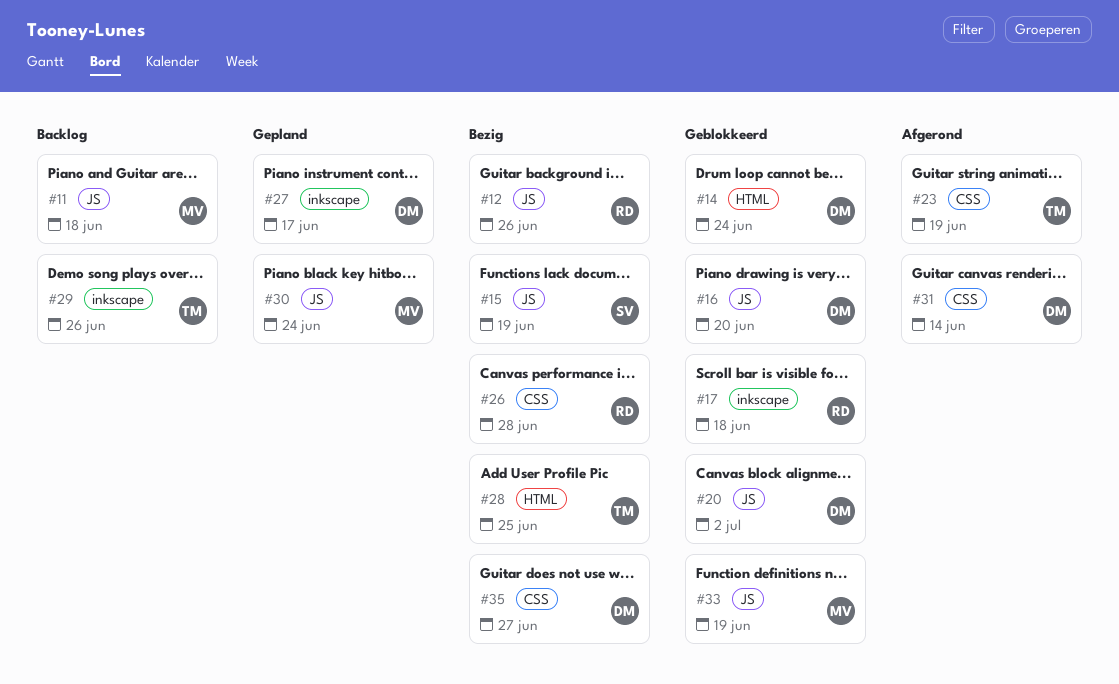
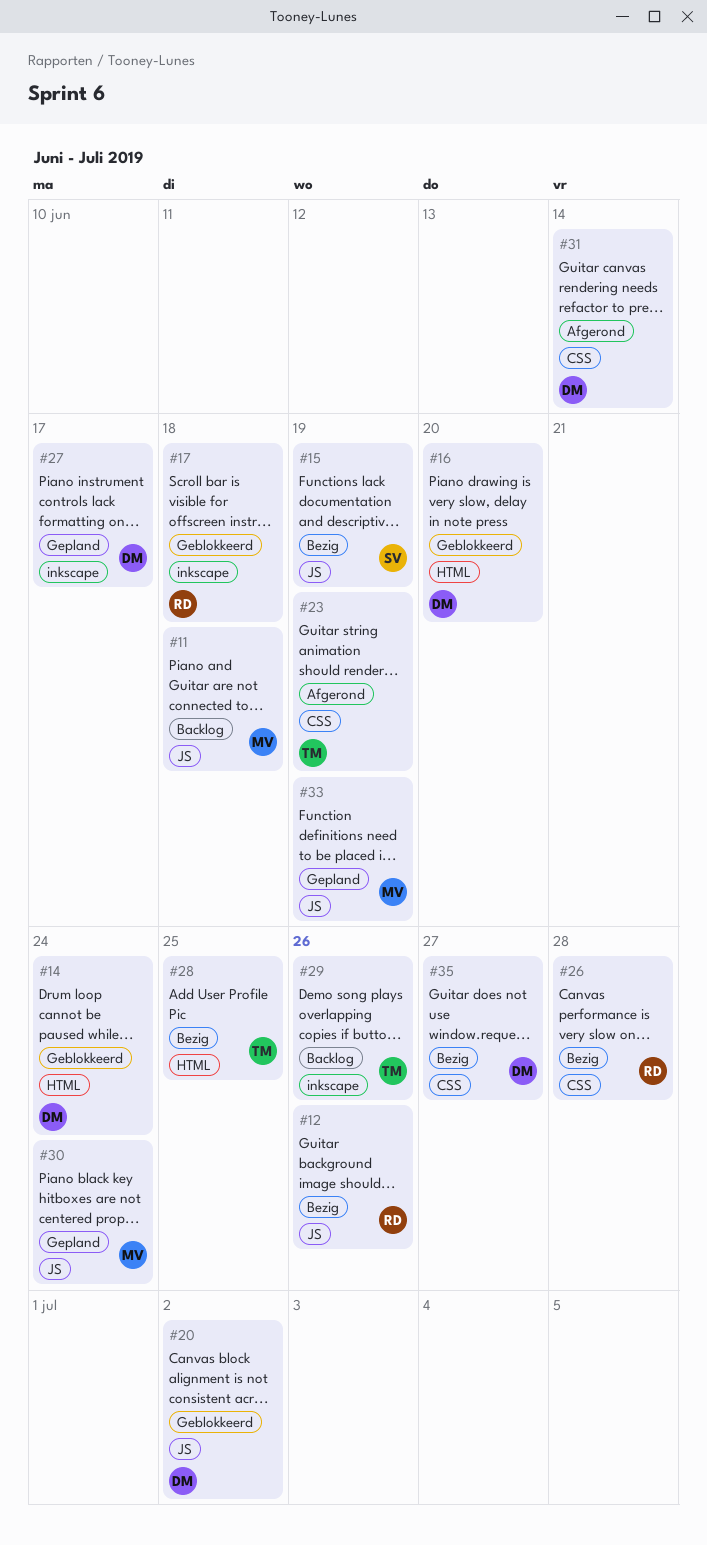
#16, label: JS -> HTML
#33, status: Geblokkeerd -> Gepland

